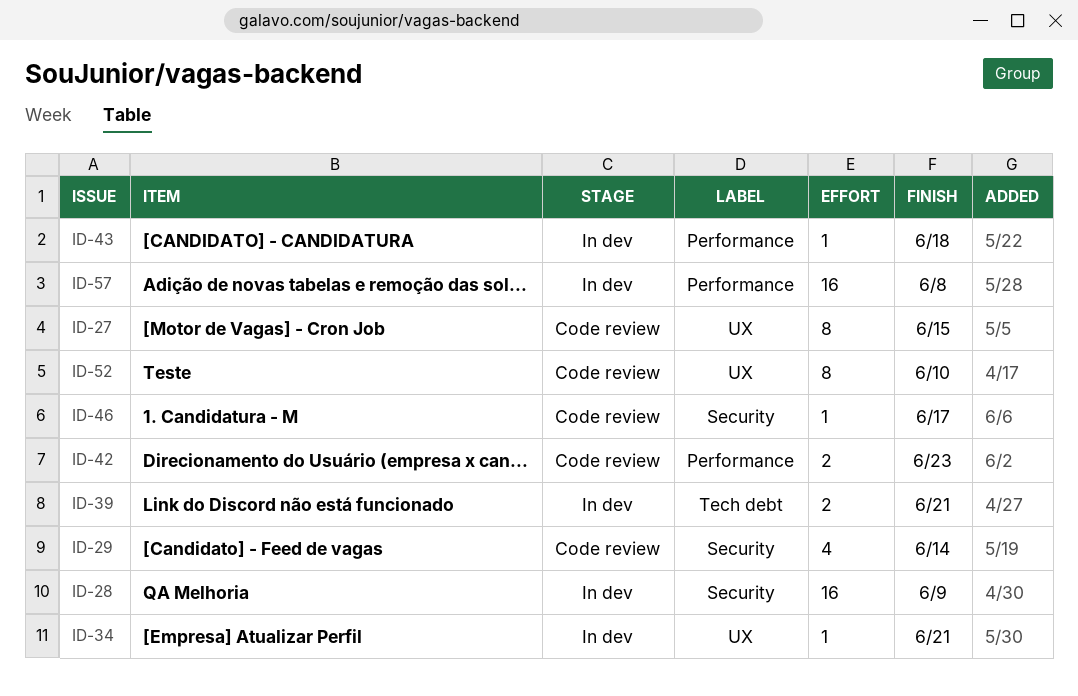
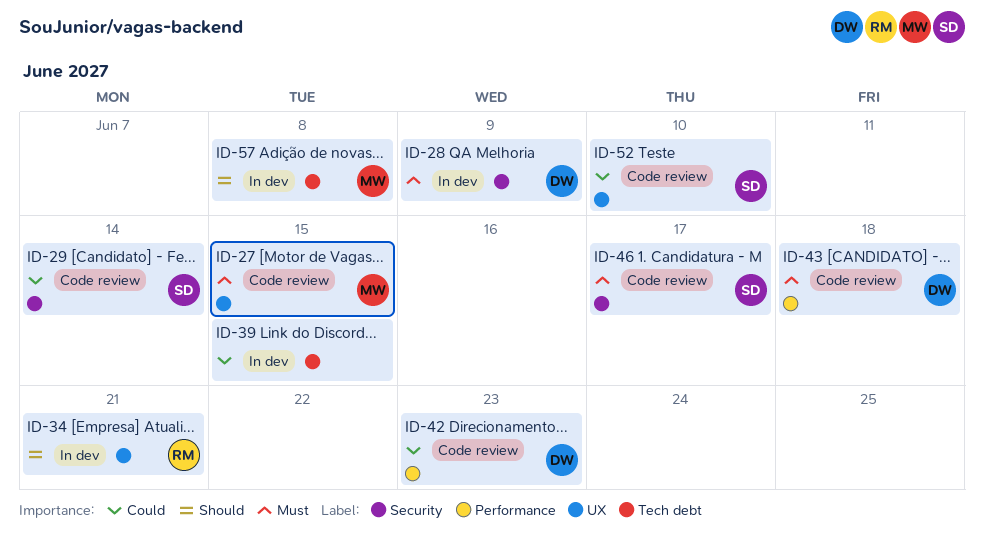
ID-39, due: Jun 21 -> Jun 15
ID-43, status: In dev -> Code review
ID-57, label: Performance -> Tech debt

